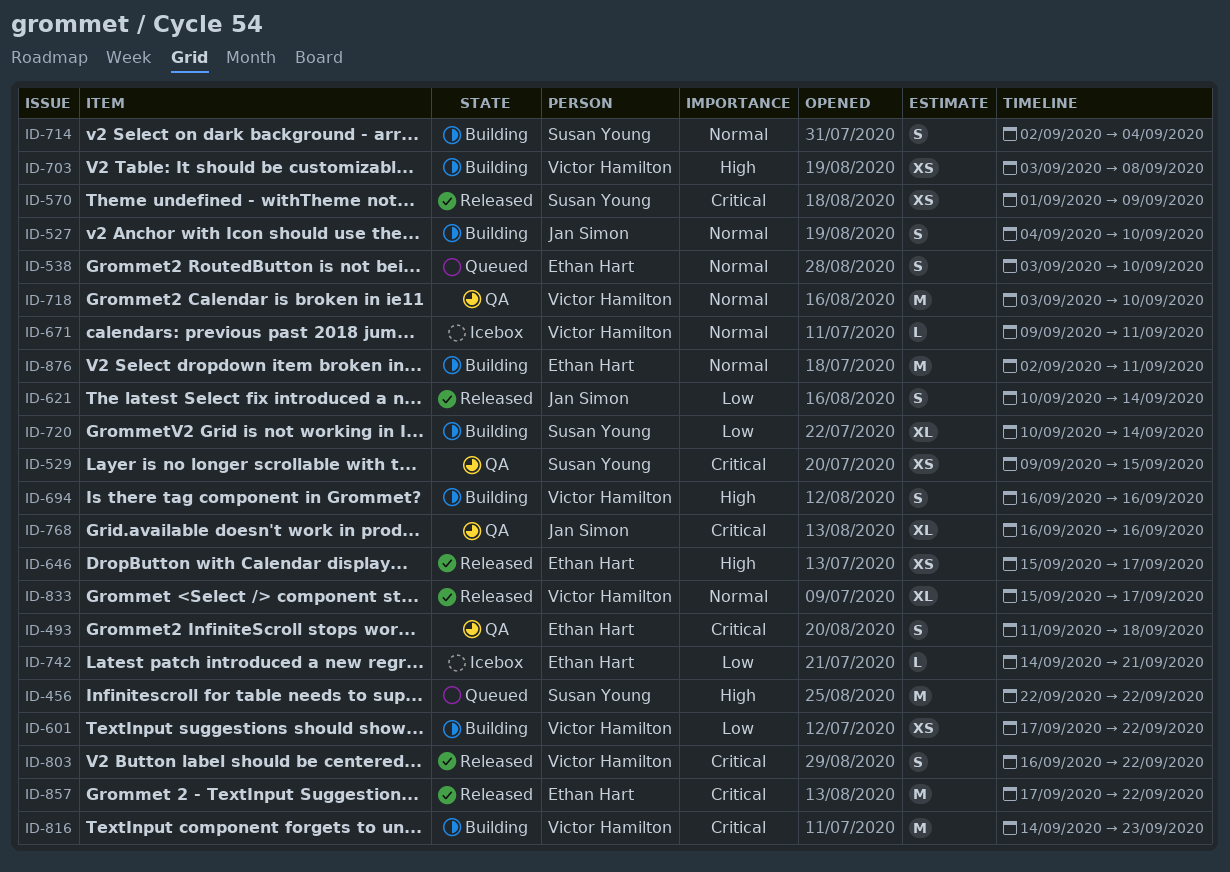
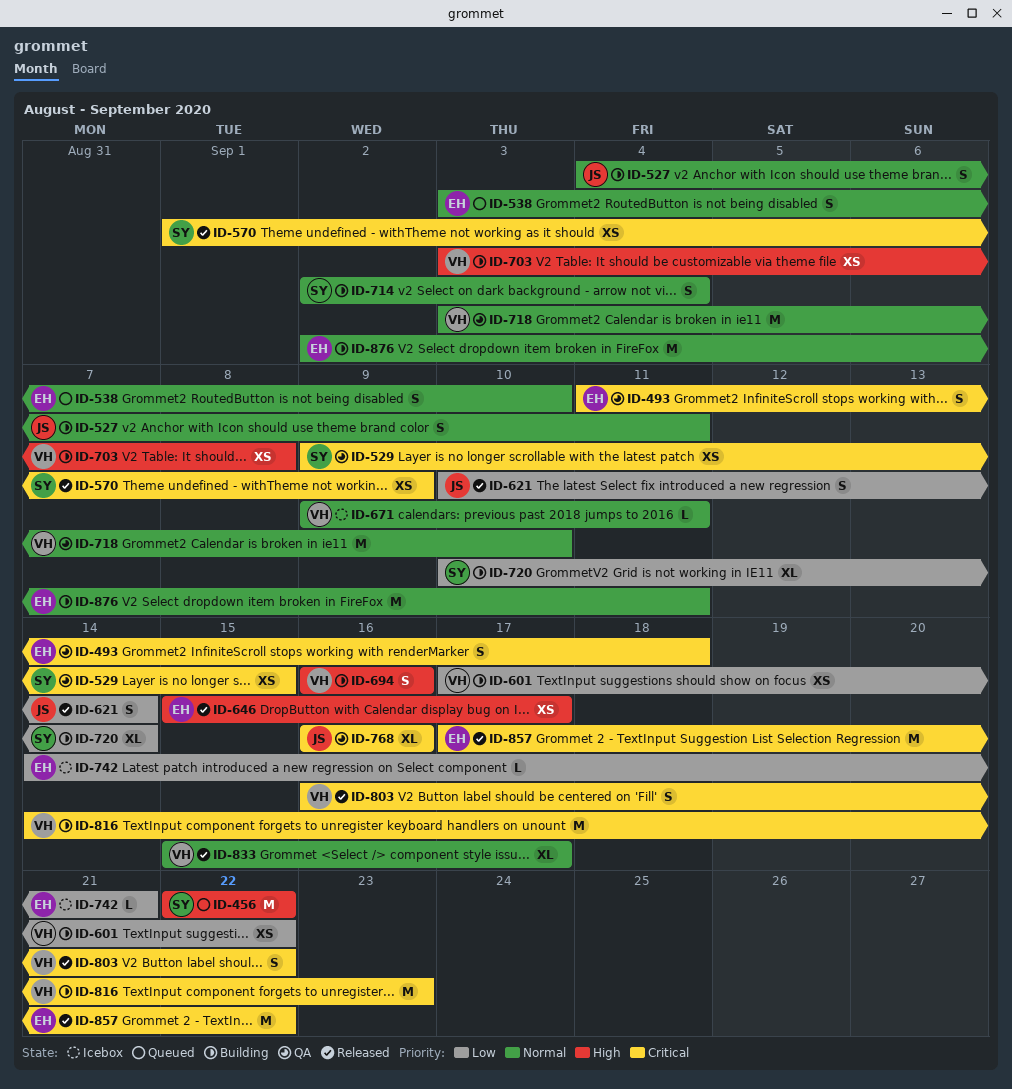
ID-527, due: Sep 10 -> Sep 11

